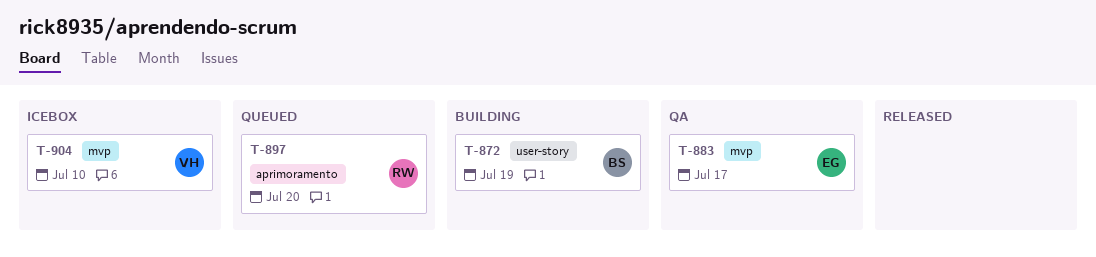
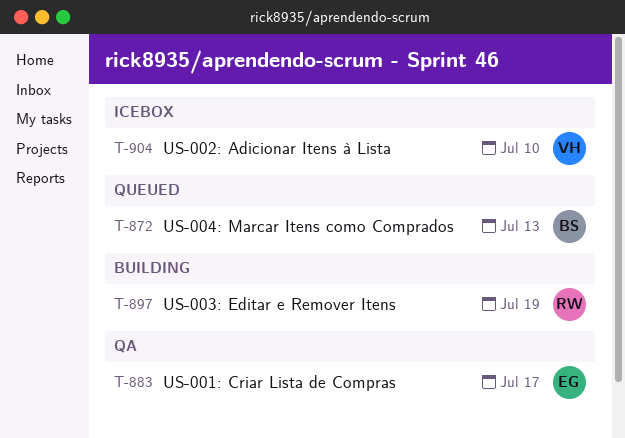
T-872, status: Building -> Queued
T-872, due: Jul 19 -> Jul 13
T-897, status: Queued -> Building
T-897, due: Jul 20 -> Jul 19

